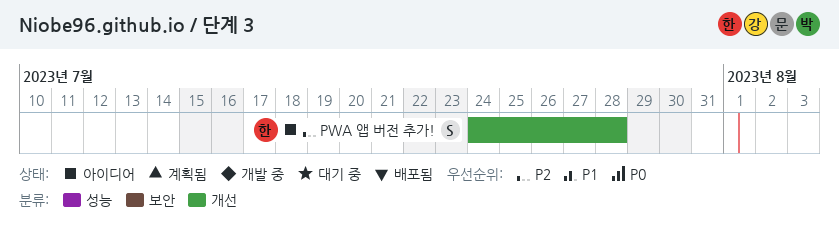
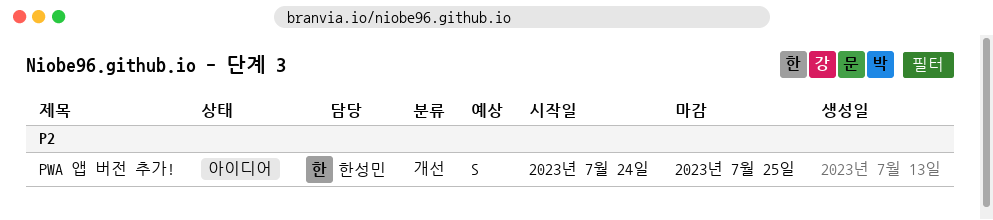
PWA 앱 버전 추가!, due: Jul 28 -> Jul 25

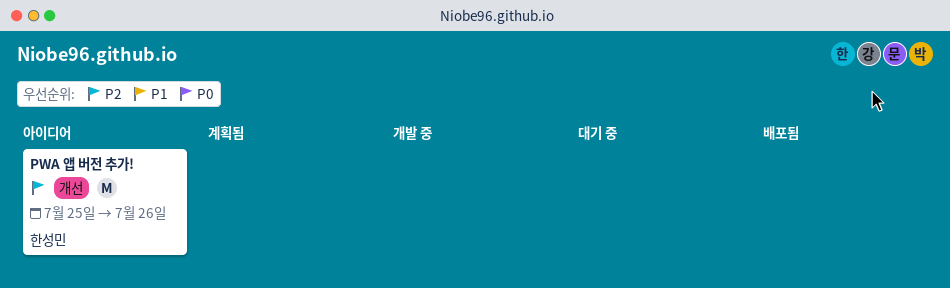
PWA 앱 버전 추가!, estimate: S -> M
PWA 앱 버전 추가!, start: Jul 24 -> Jul 25
PWA 앱 버전 추가!, due: Jul 25 -> Jul 26

